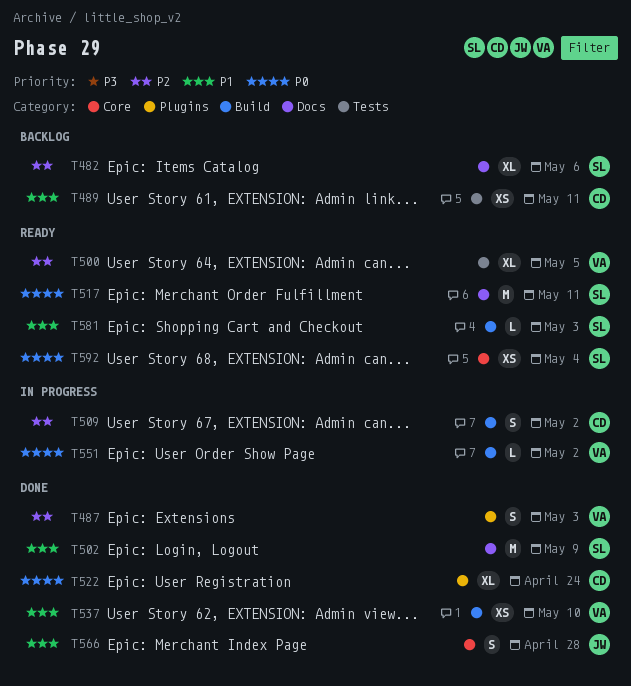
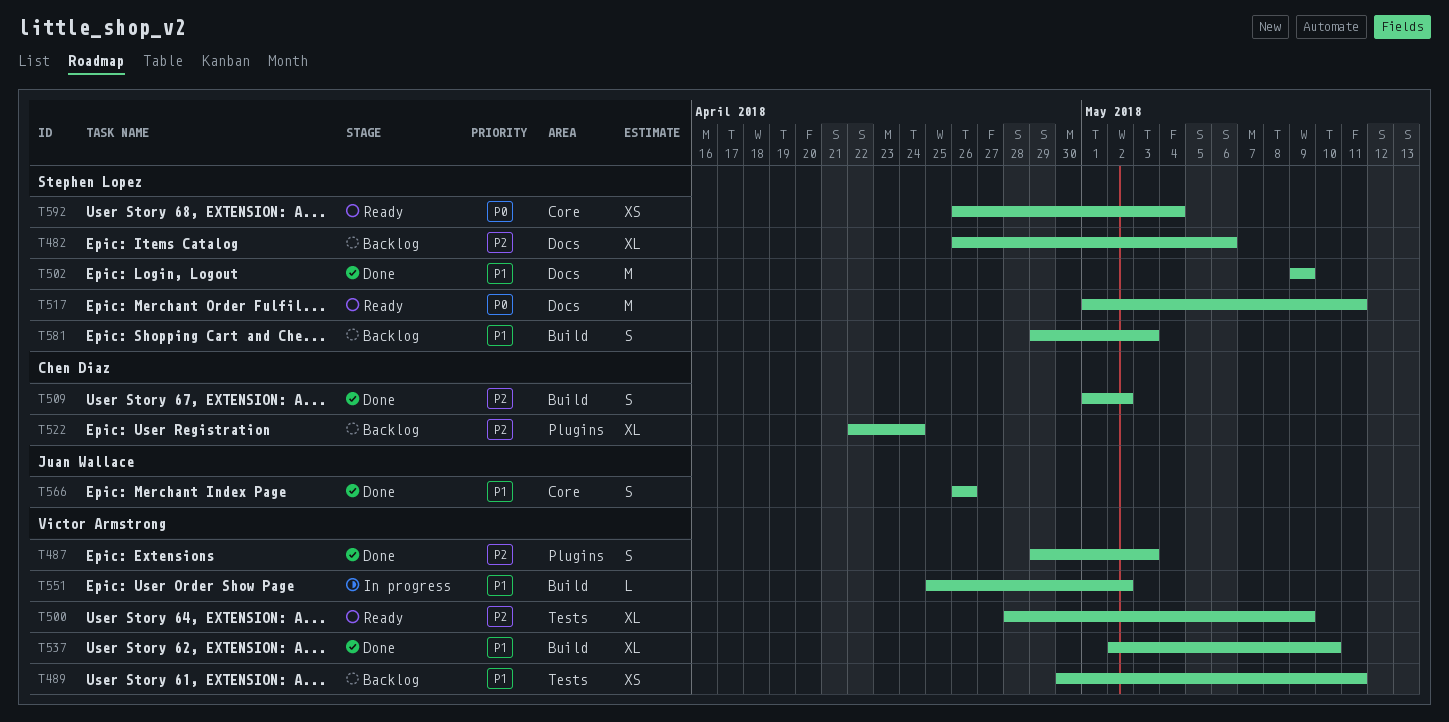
T489, owner: Chen Diaz -> Victor Armstrong
T500, due: May 5 -> May 9
T509, status: In progress -> Done
T522, status: Done -> Backlog
T522, priority: P0 -> P2
T537, estimate: XS -> XL
T551, priority: P0 -> P1
T566, due: Apr 28 -> Apr 26
T581, status: Ready -> Backlog
T581, estimate: L -> S

